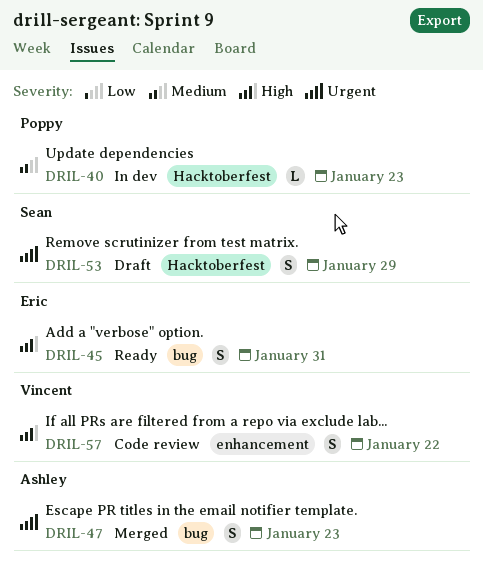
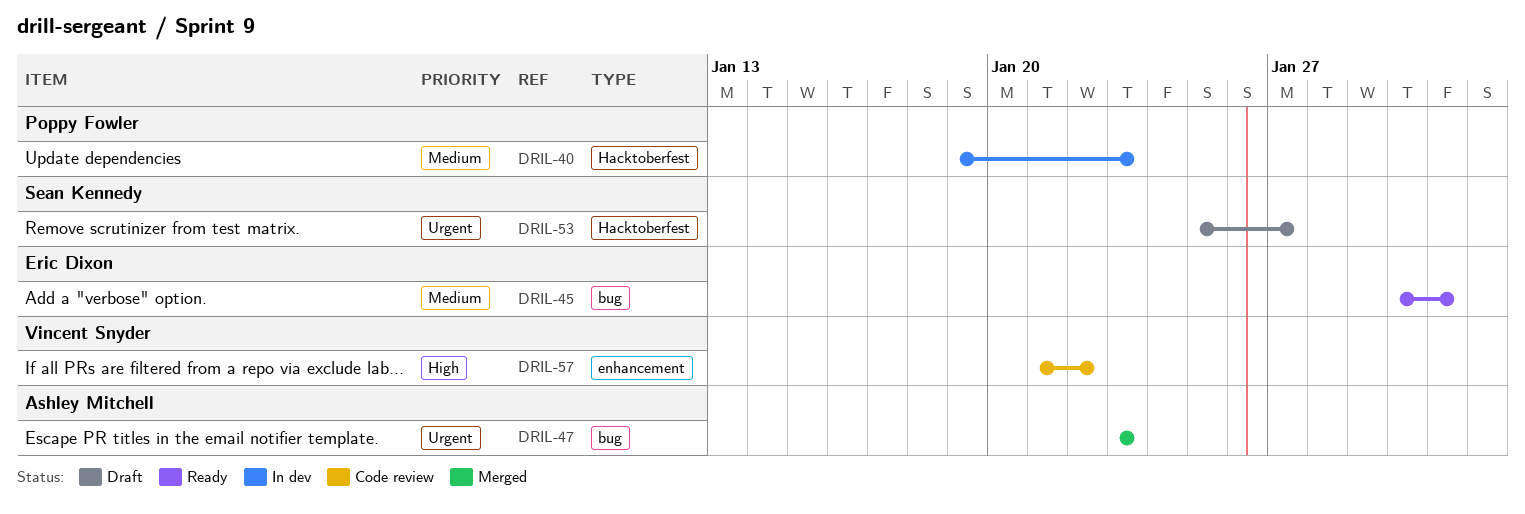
DRIL-45, priority: High -> Medium
DRIL-53, due: Jan 29 -> Jan 27

